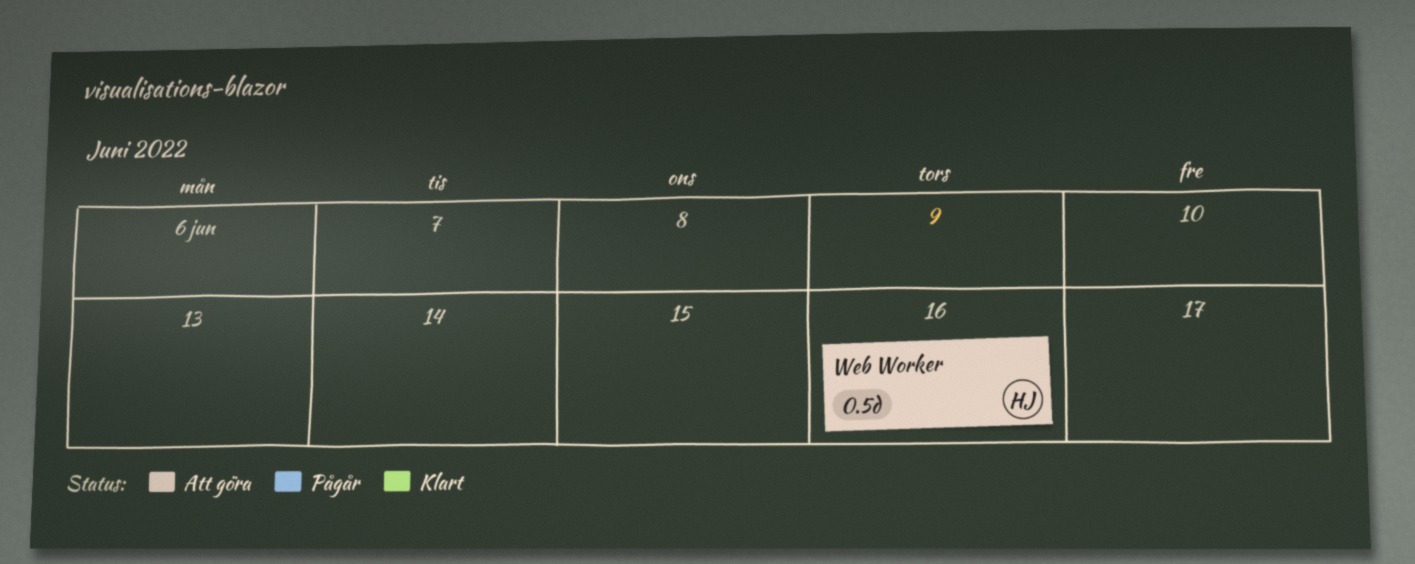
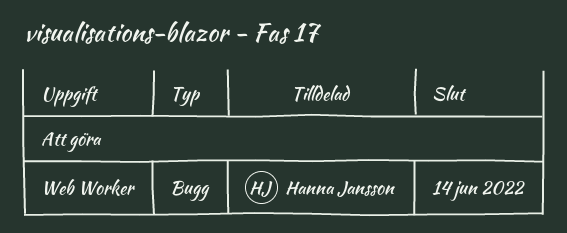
Web Worker, due: Jun 16 -> Jun 14

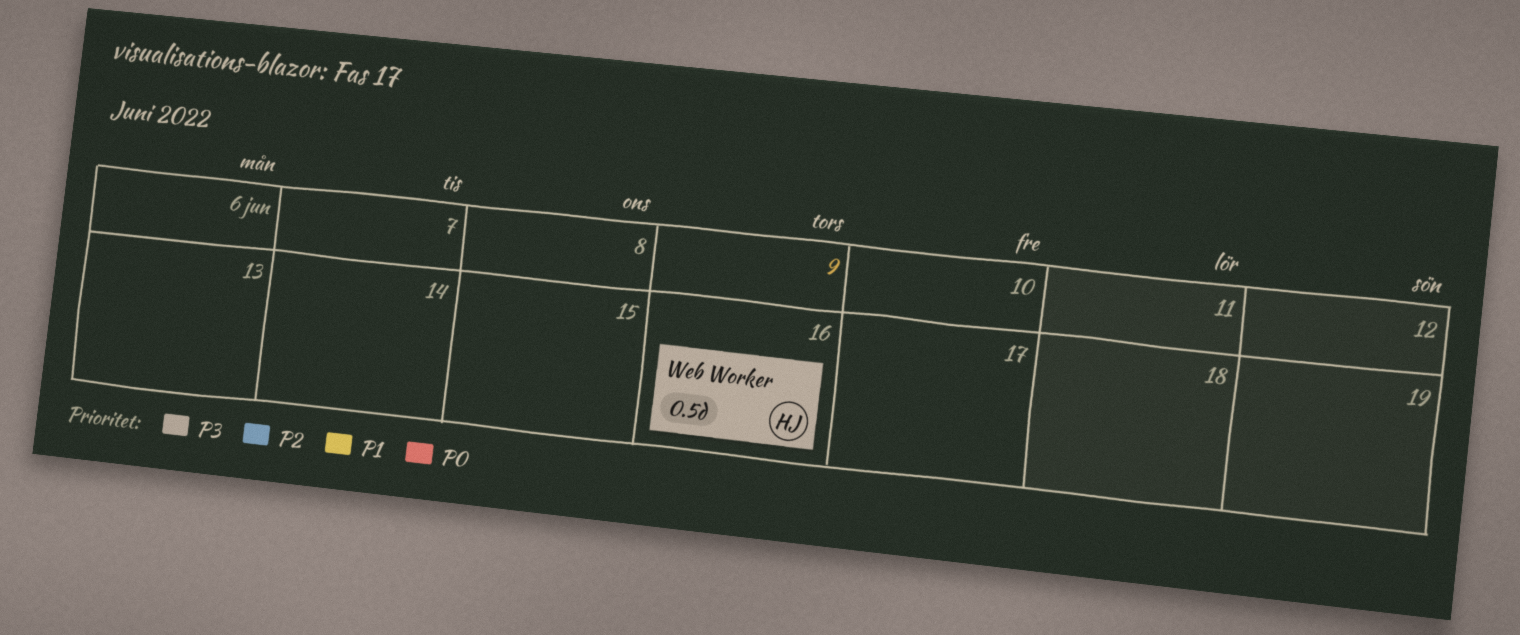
Web Worker, due: Jun 14 -> Jun 16

